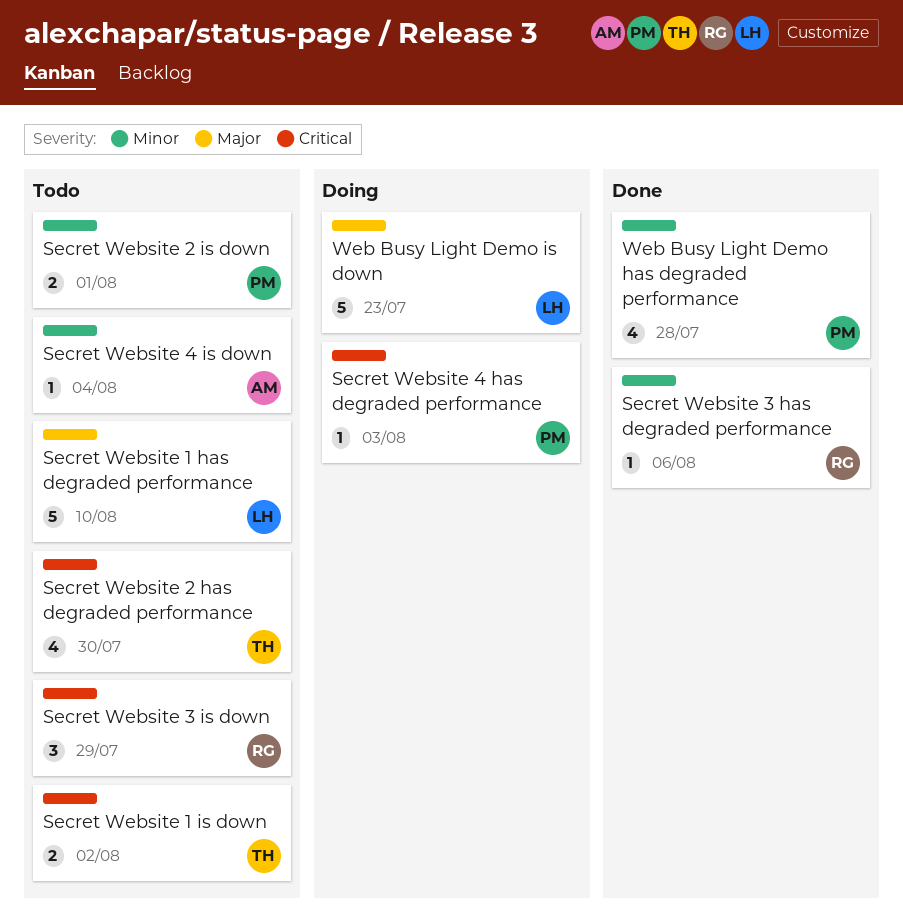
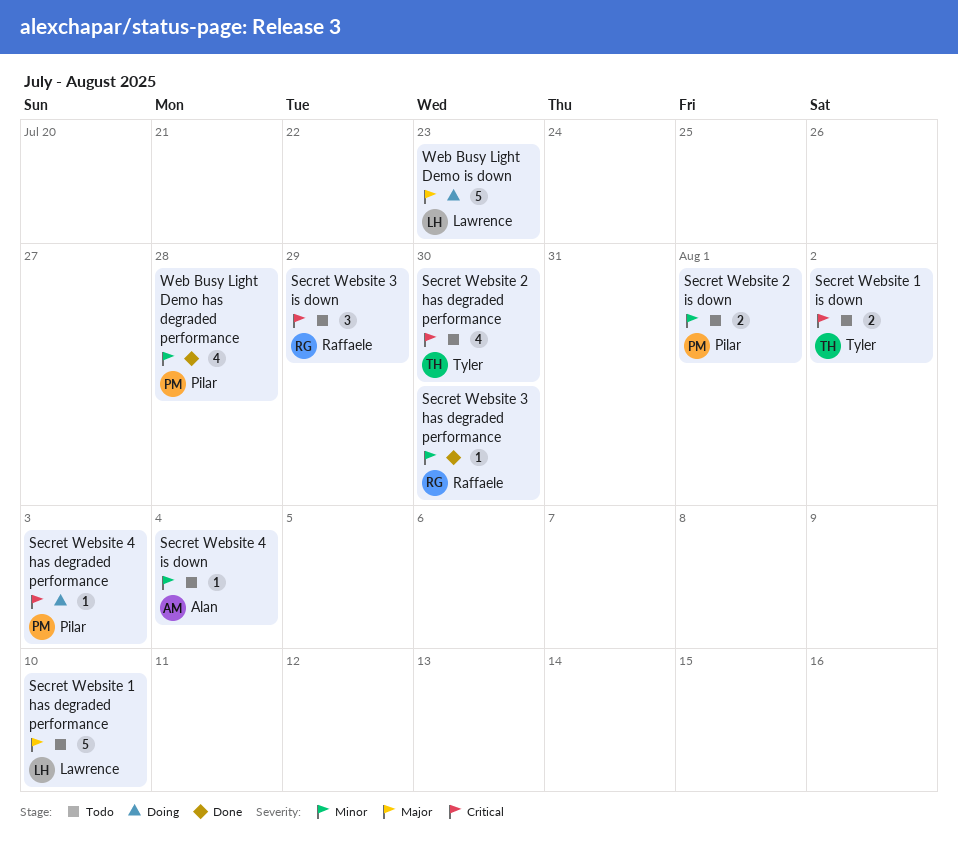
Secret Website 3 has degraded performance, due: Aug 6 -> Jul 30

